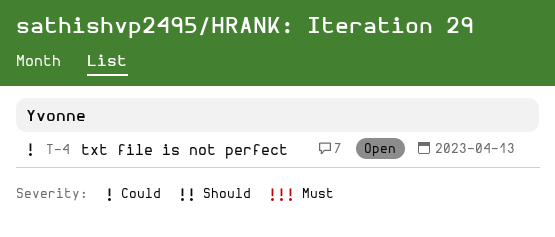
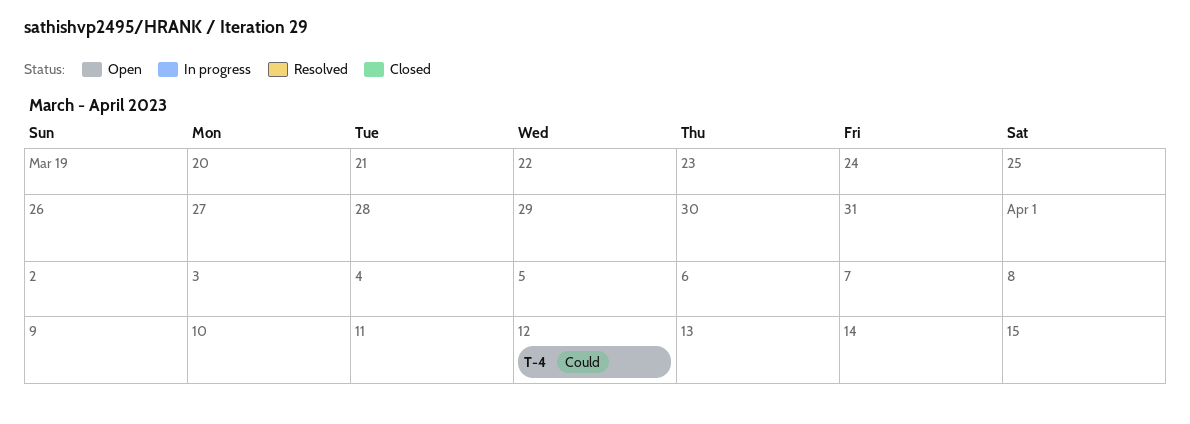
T-4, due: Apr 13 -> Apr 12

